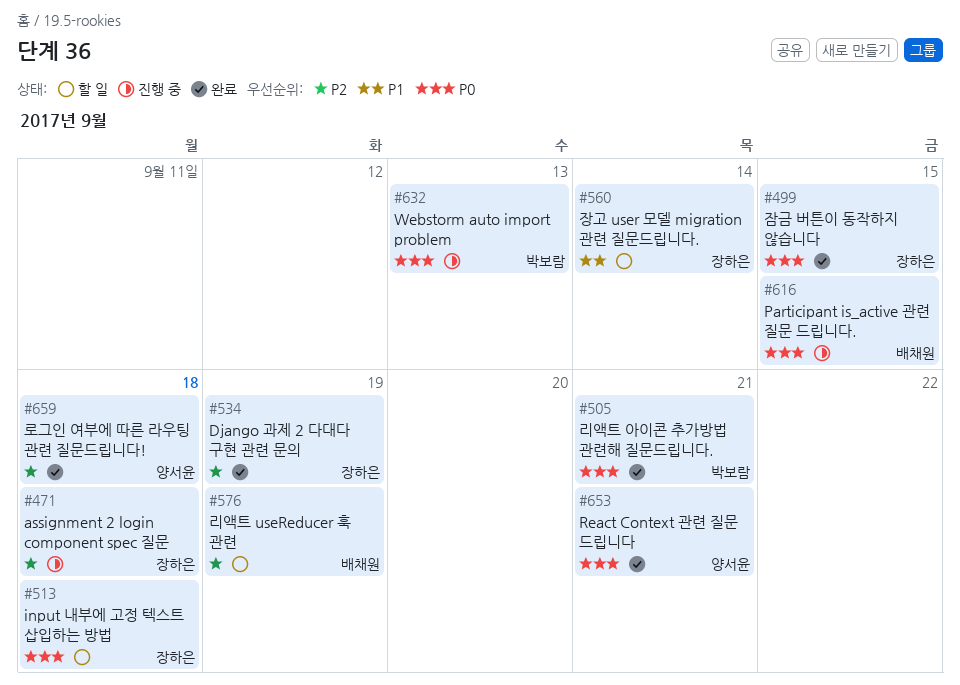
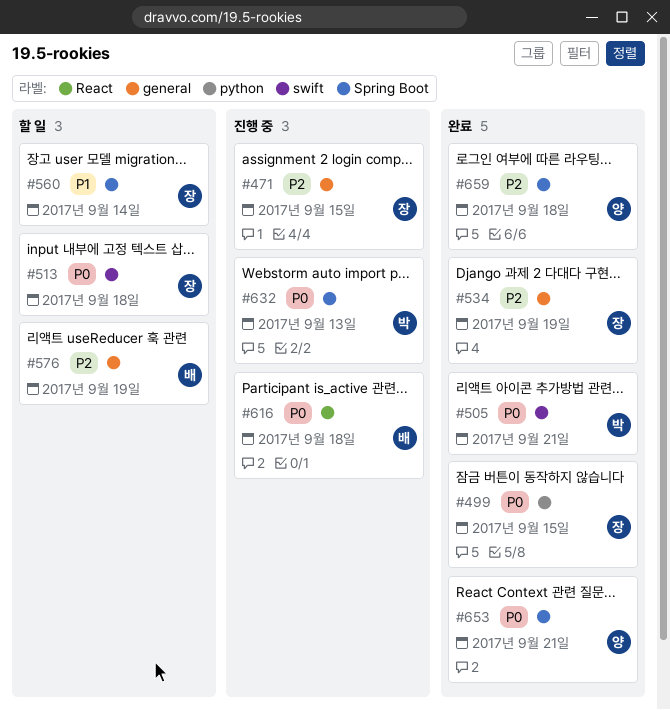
#471, due: Sep 18 -> Sep 15
#616, due: Sep 15 -> Sep 18

